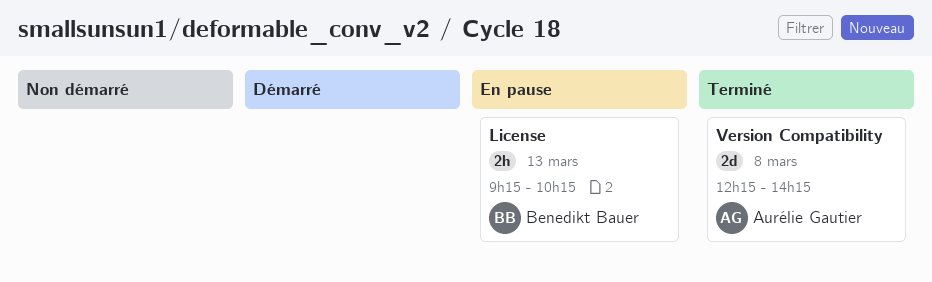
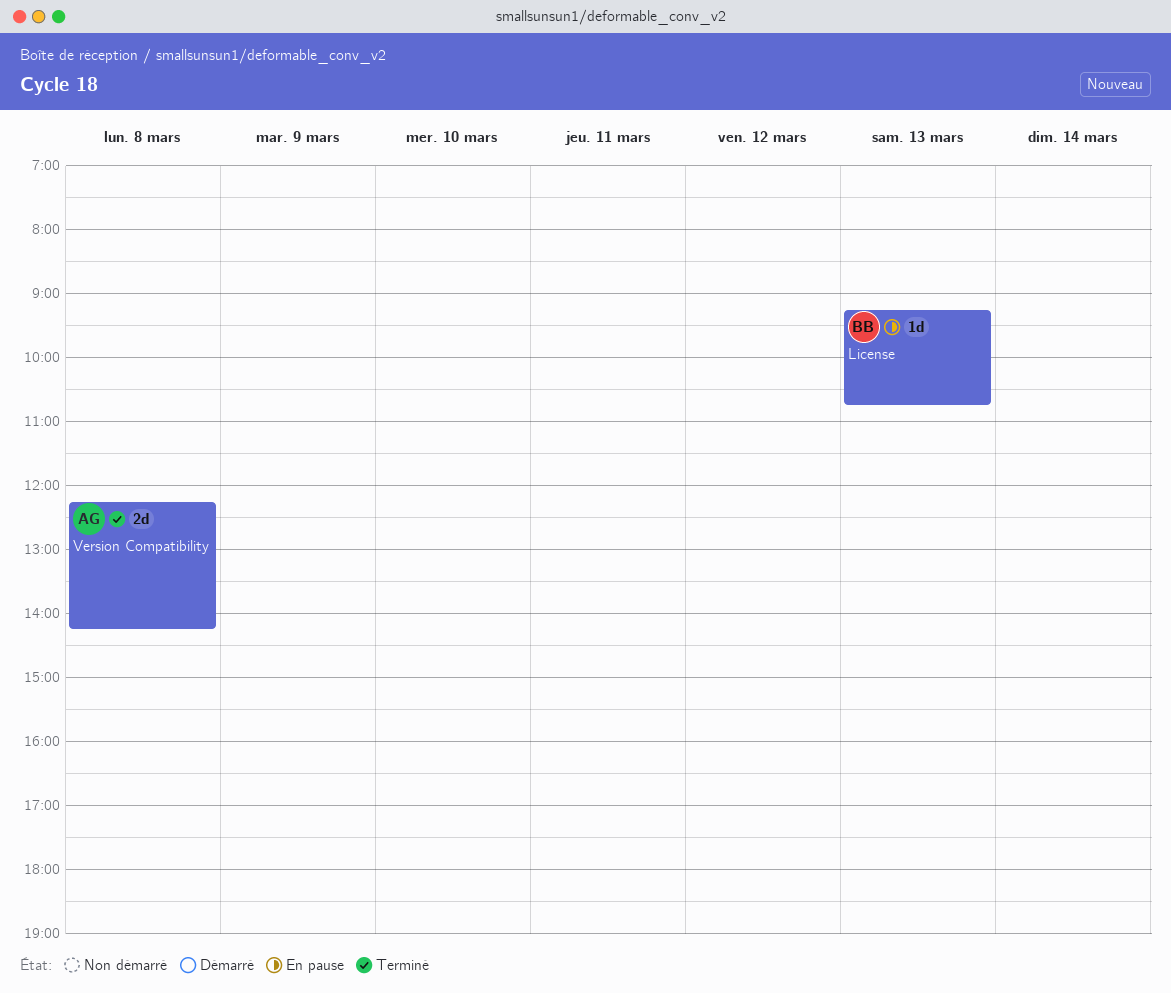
License, estimate: 2h -> 1d
License, ends: 10:15 -> 10:45

